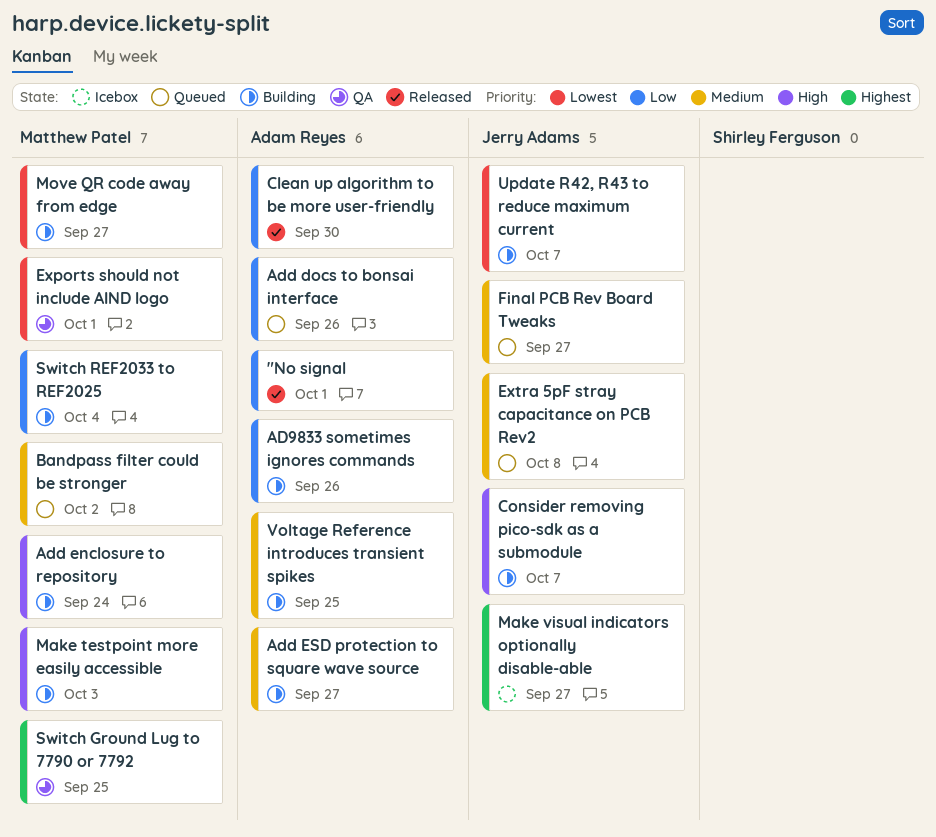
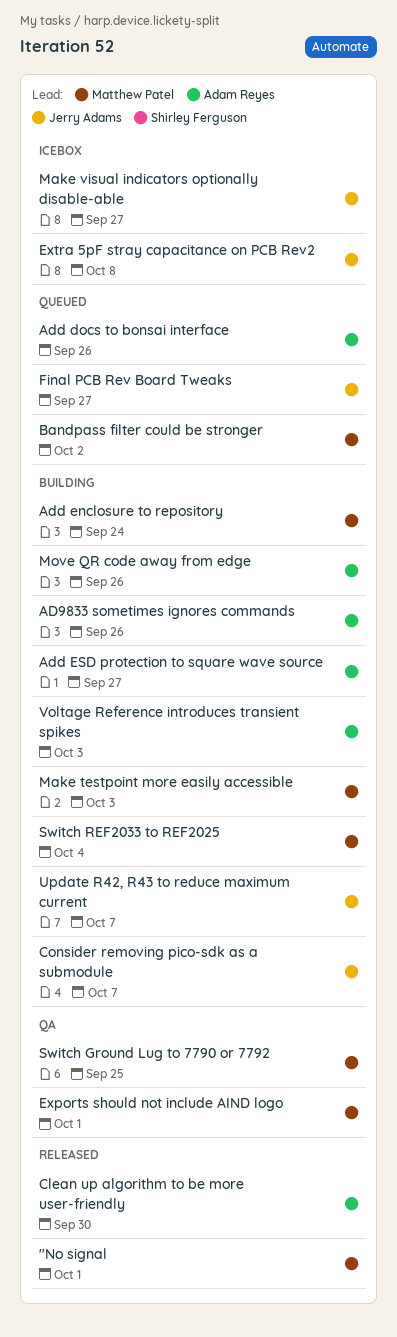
"No signal, owner: Adam Reyes -> Matthew Patel
Extra 5pF stray capacitance on PCB Rev2, status: Queued -> Icebox
Move QR code away from edge, owner: Matthew Patel -> Adam Reyes
Move QR code away from edge, due: Sep 27 -> Sep 26
Voltage Reference introduces transient spikes, due: Sep 25 -> Oct 3

